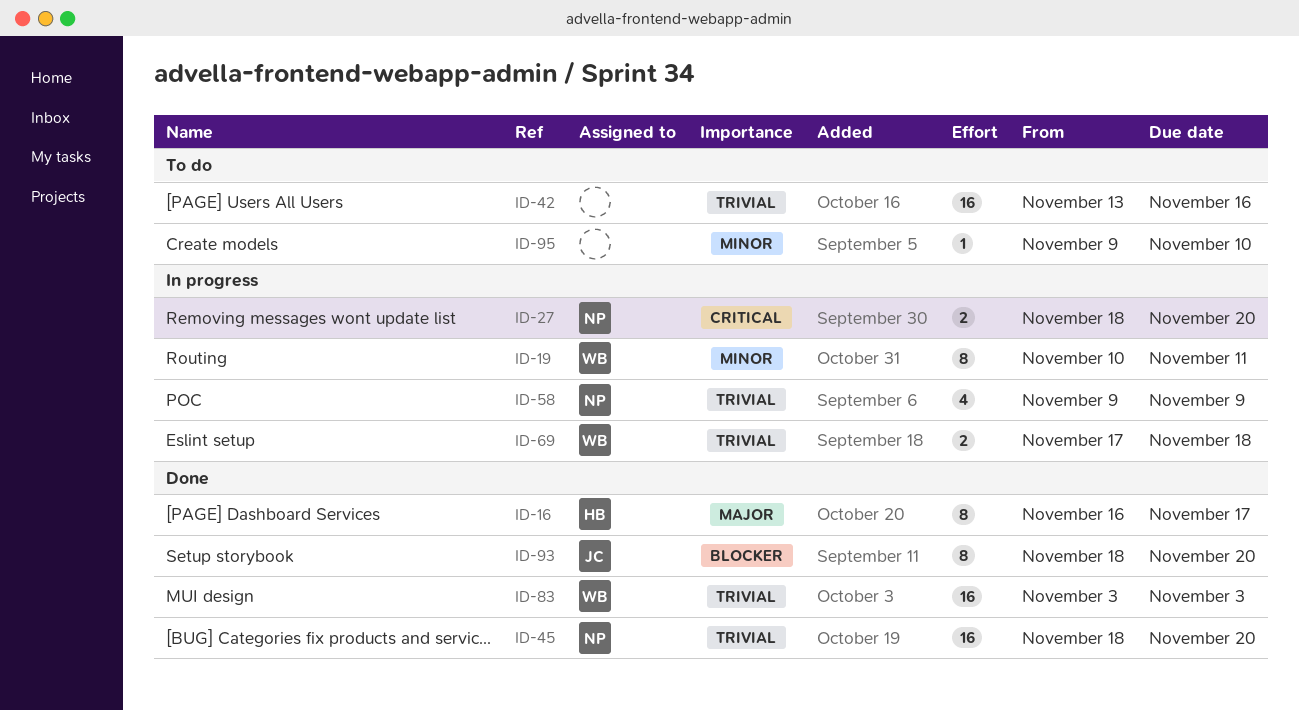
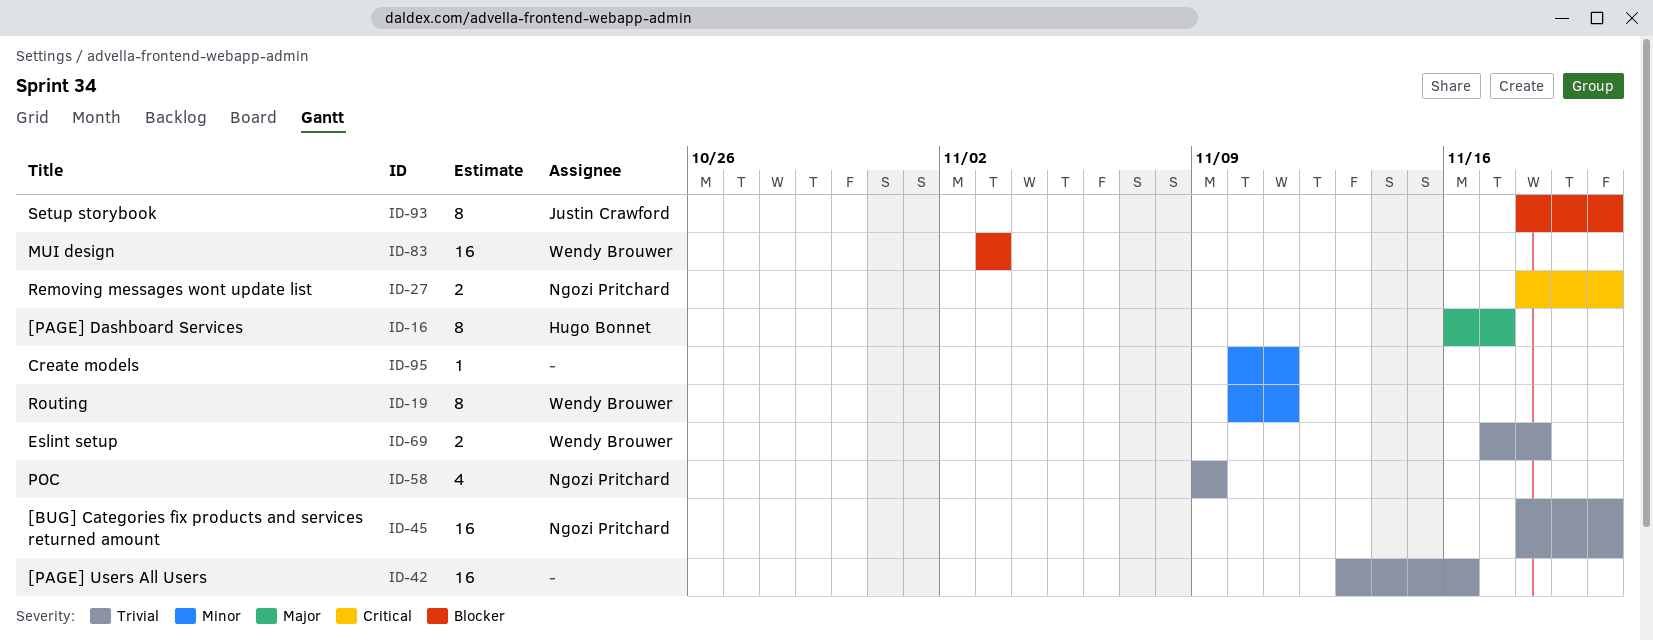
ID-83, priority: Trivial -> Blocker
ID-95, start: Nov 9 -> Nov 10
ID-95, due: Nov 10 -> Nov 11

